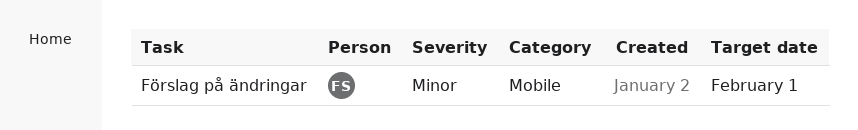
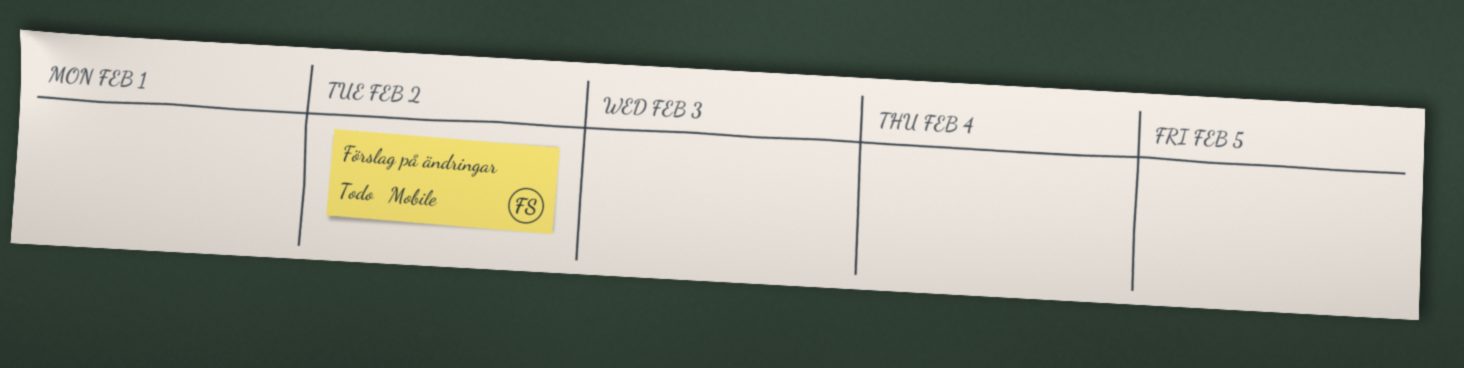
Förslag på ändringar, due: Feb 1 -> Feb 2

